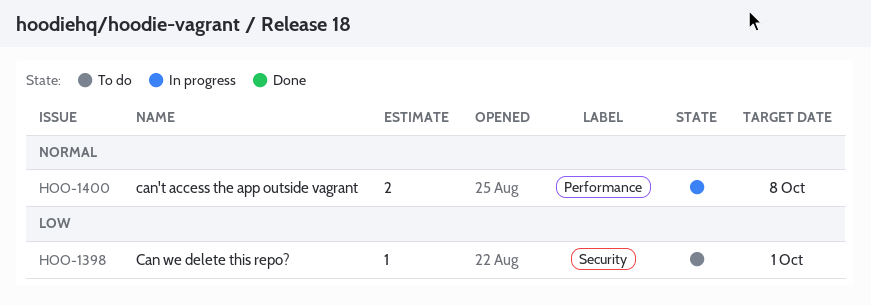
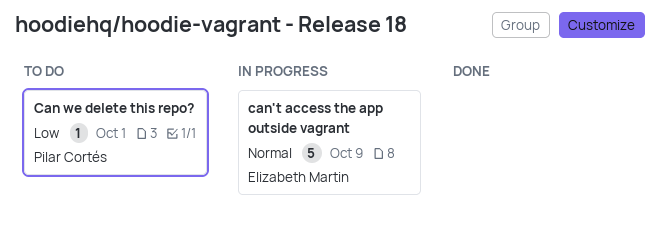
can't access the app outside vagrant, estimate: 2 -> 5
can't access the app outside vagrant, due: Oct 8 -> Oct 9

